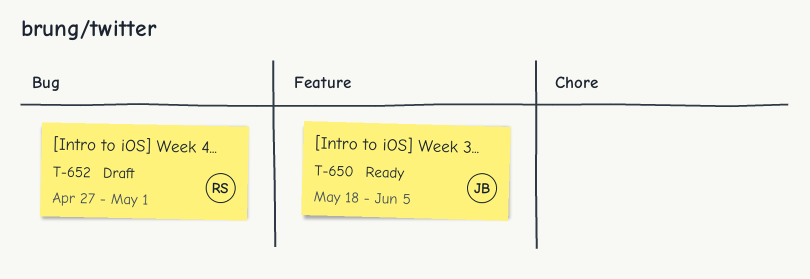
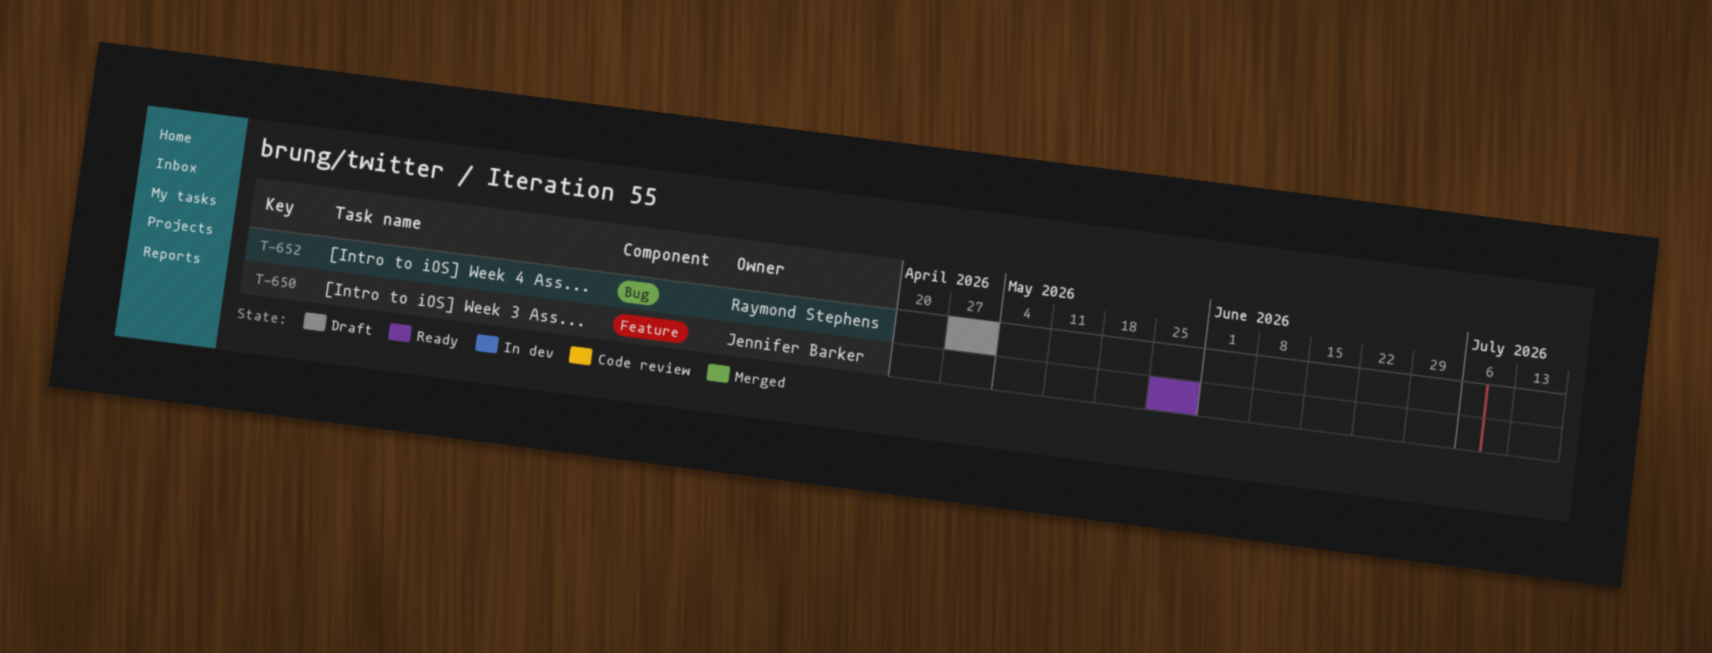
T-650, start: May 18 -> May 25
T-650, due: Jun 5 -> May 29

